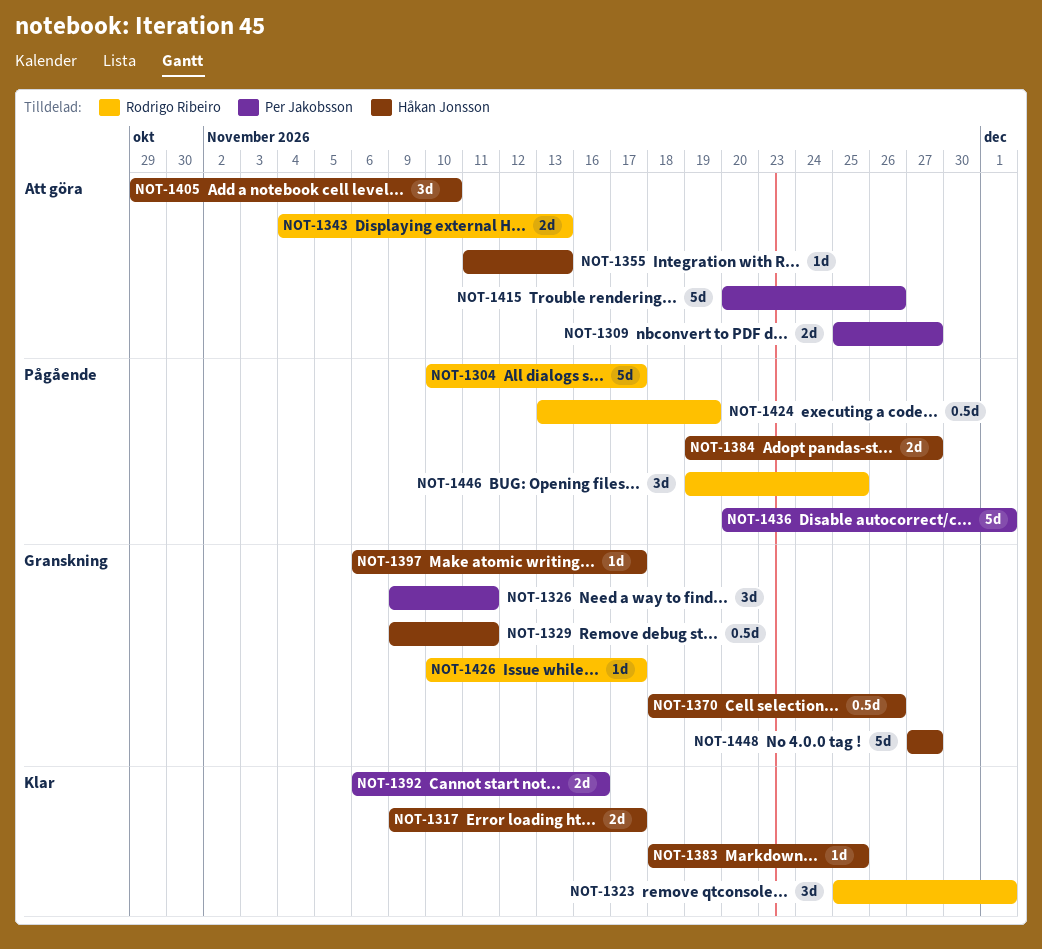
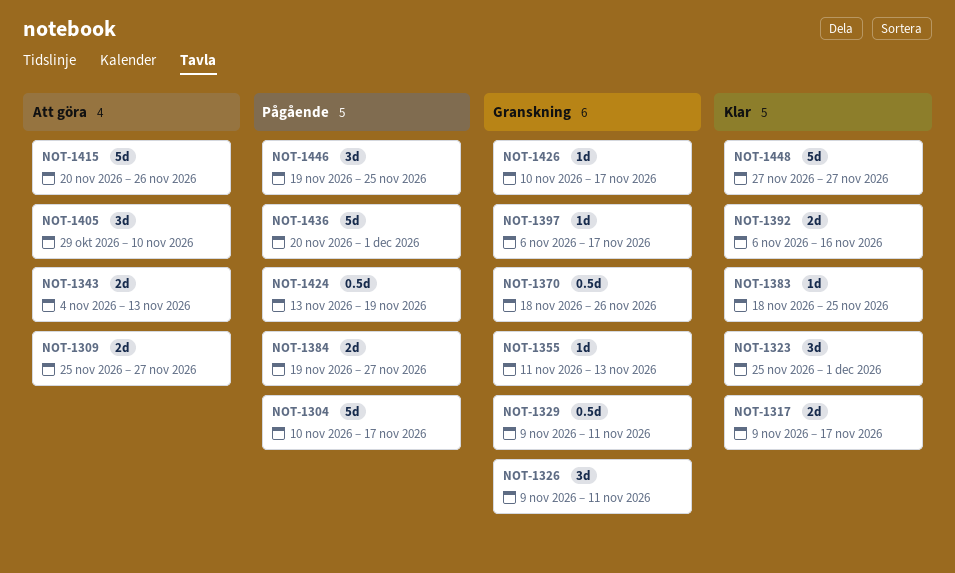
NOT-1355, status: Att göra -> Granskning
NOT-1448, status: Granskning -> Klar

